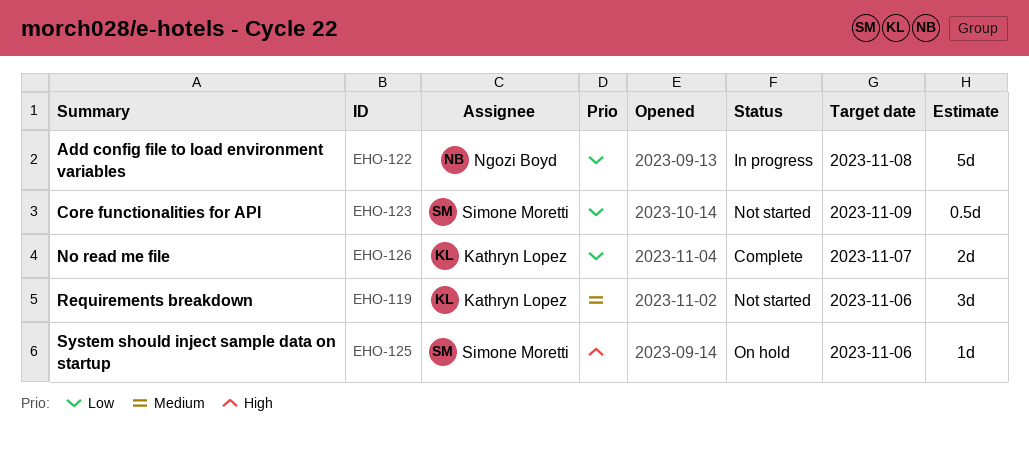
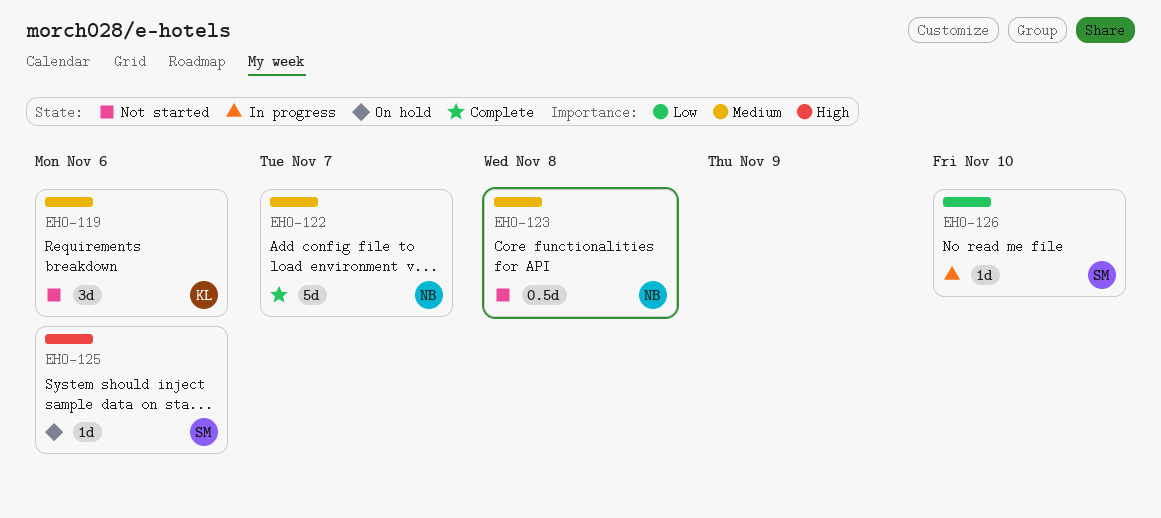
EHO-122, status: In progress -> Complete
EHO-122, priority: Low -> Medium
EHO-122, due: Nov 8 -> Nov 7
EHO-123, owner: Simone Moretti -> Ngozi Boyd
EHO-123, priority: Low -> Medium
EHO-123, due: Nov 9 -> Nov 8
EHO-126, status: Complete -> In progress
EHO-126, owner: Kathryn Lopez -> Simone Moretti
EHO-126, estimate: 2d -> 1d
EHO-126, due: Nov 7 -> Nov 10

